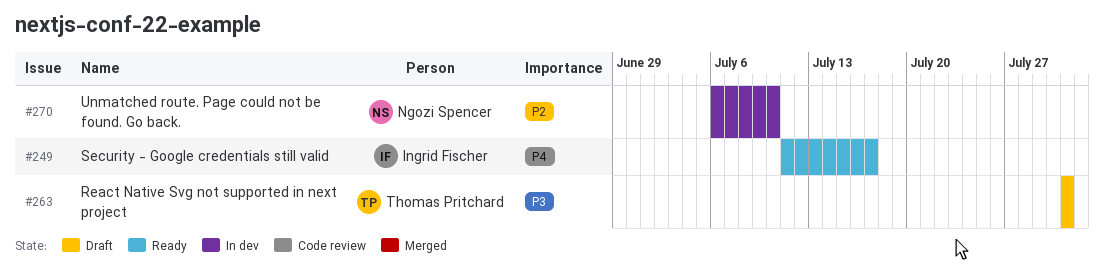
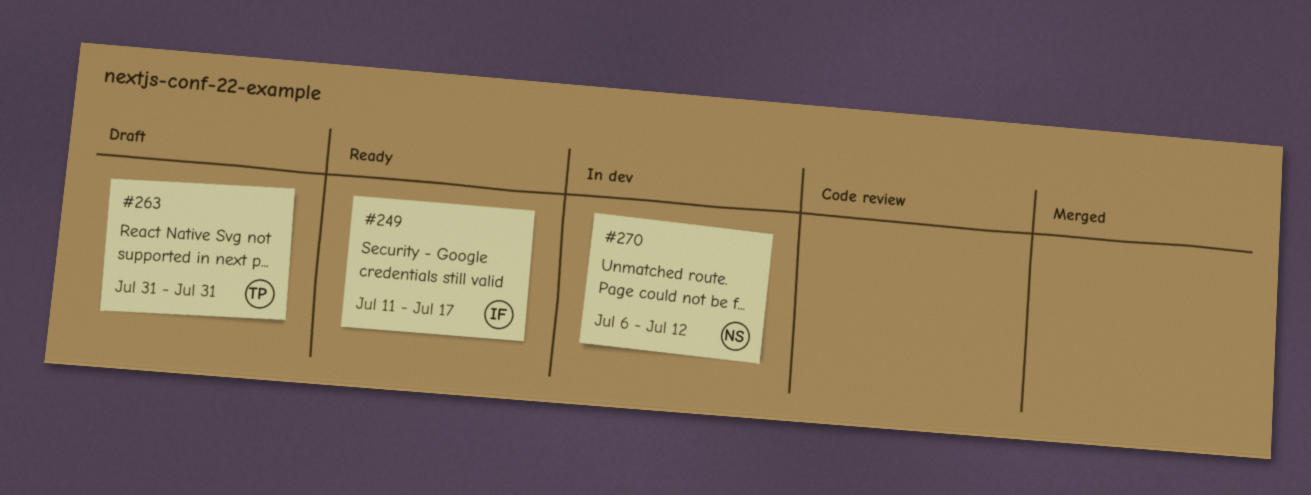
#270, due: Jul 10 -> Jul 12

